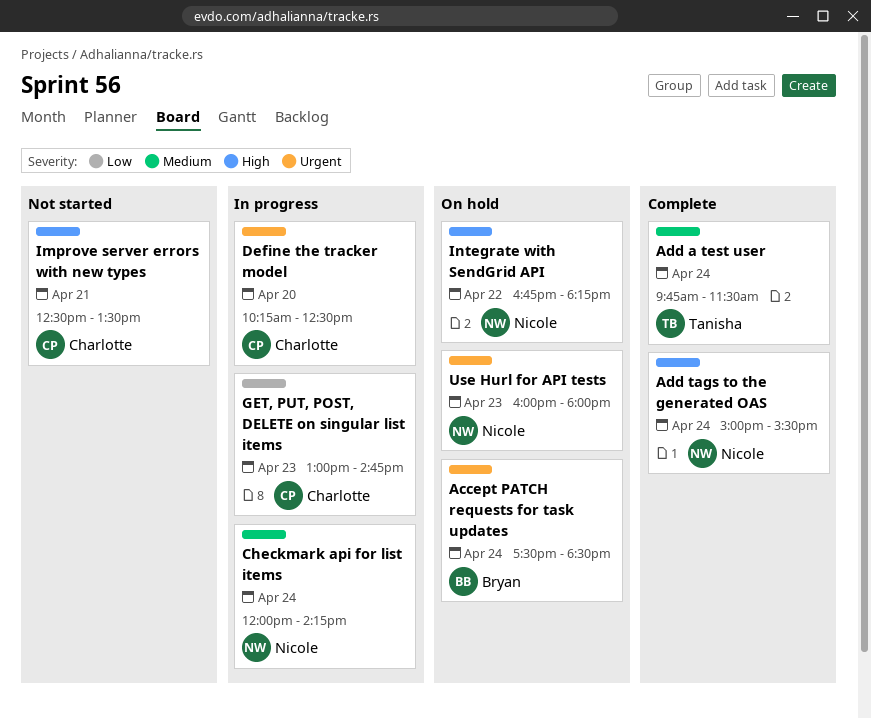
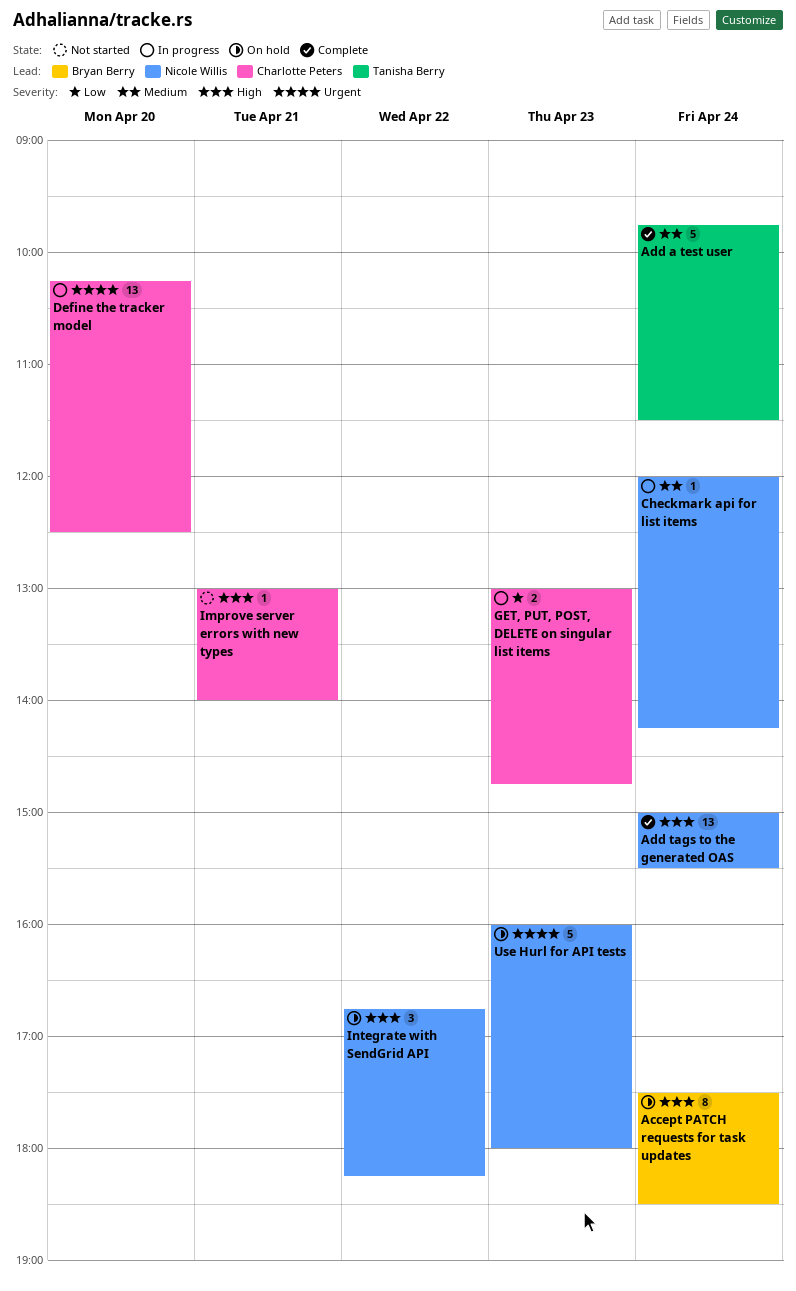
Accept PATCH requests for task updates, priority: Urgent -> High
Improve server errors with new types, begins: 12:30 -> 13:00
Improve server errors with new types, ends: 13:30 -> 14:00

